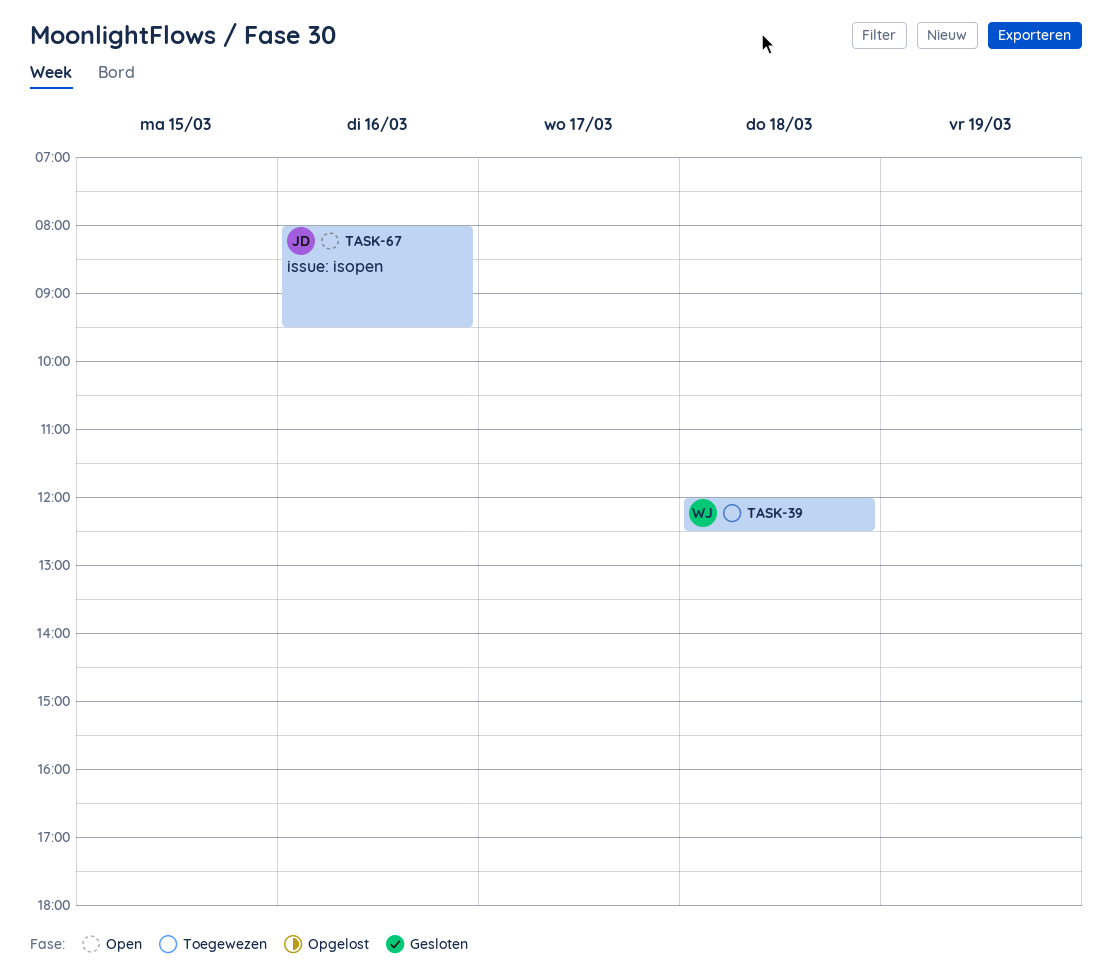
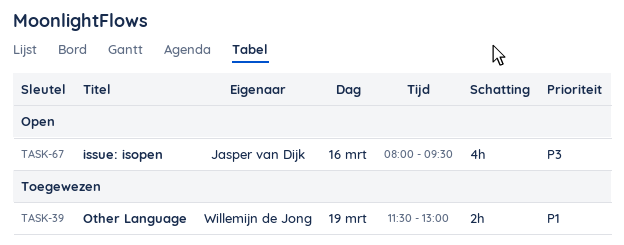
TASK-39, day: Mar 18 -> Mar 19
TASK-39, begins: 12:00 -> 11:30
TASK-39, ends: 12:30 -> 13:00

